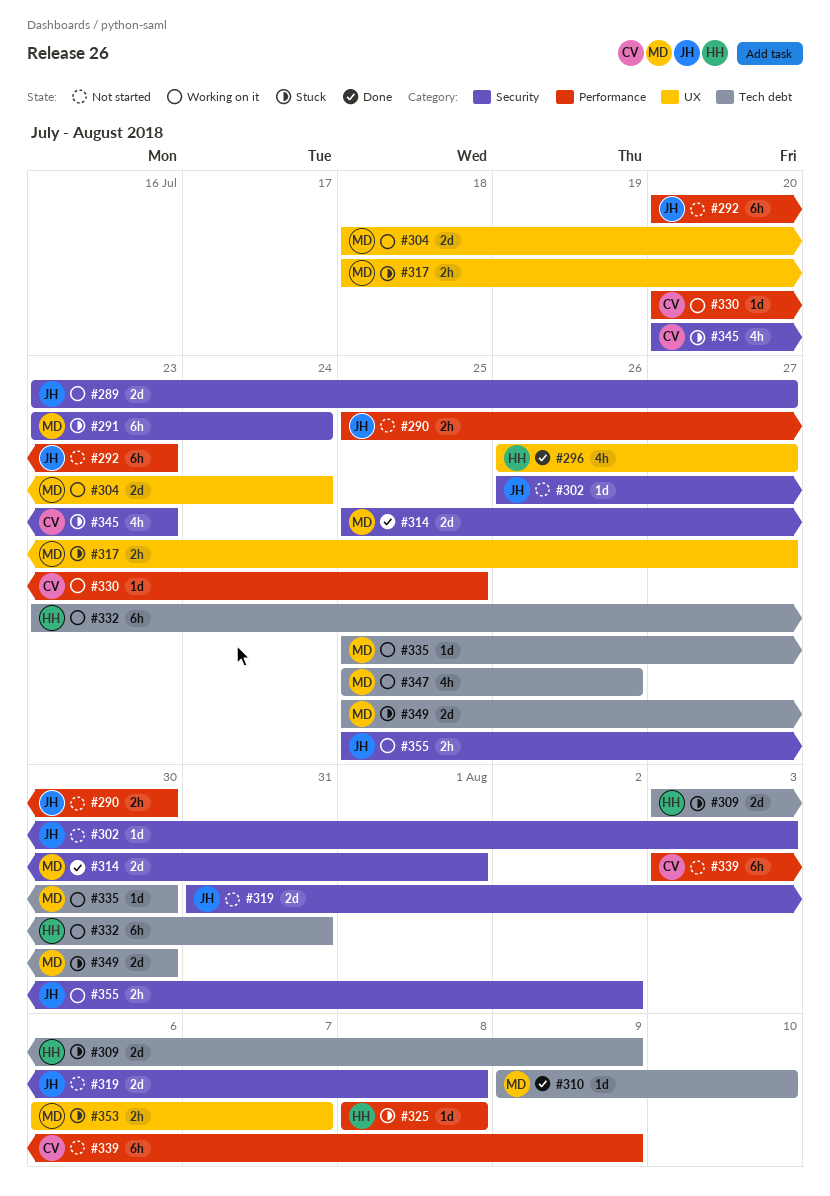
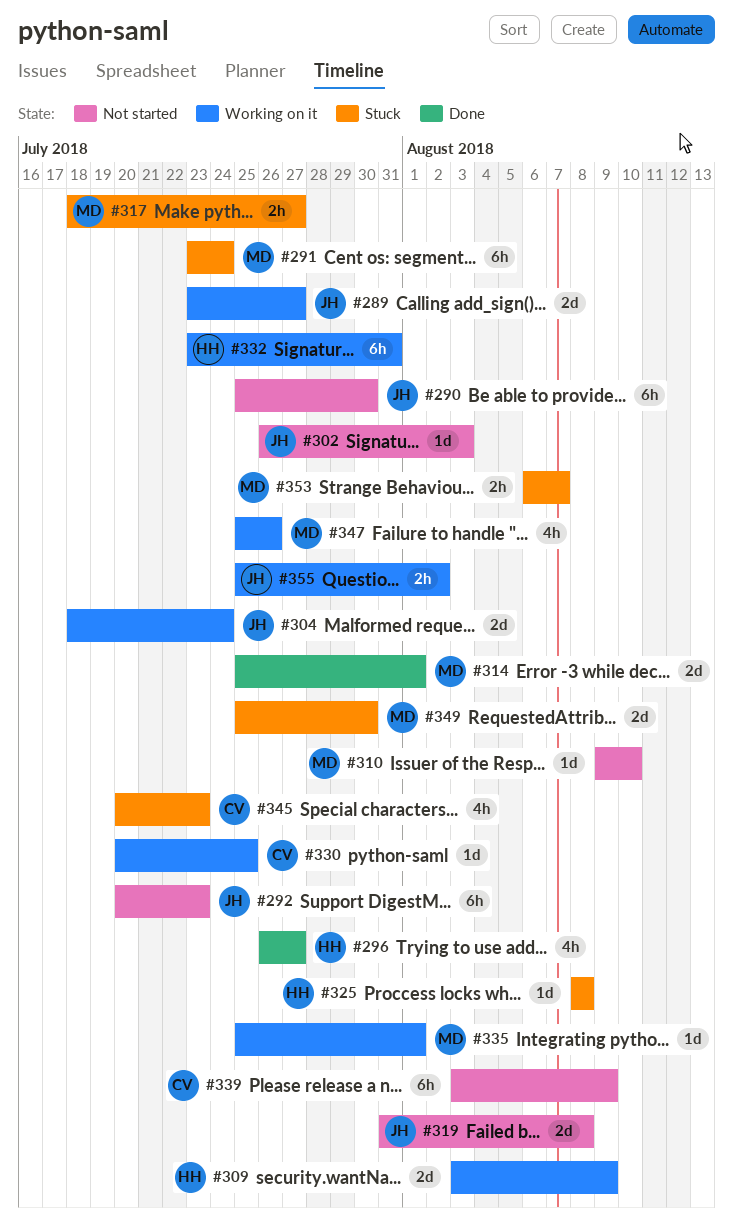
#290, estimate: 2h -> 6h
#304, owner: MD -> JH
#309, status: Stuck -> Working on it
#310, status: Done -> Not started
#335, due: Jul 30 -> Aug 1

